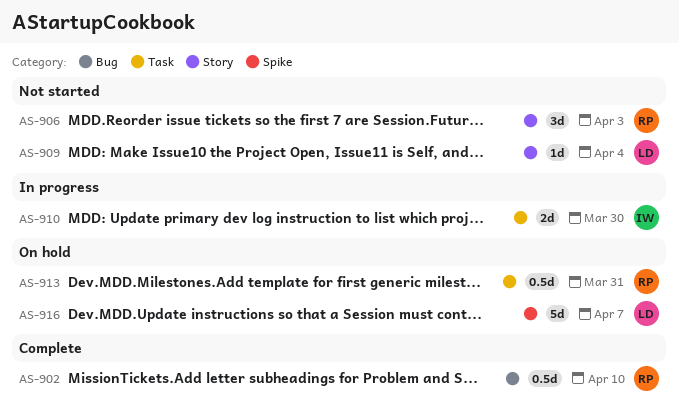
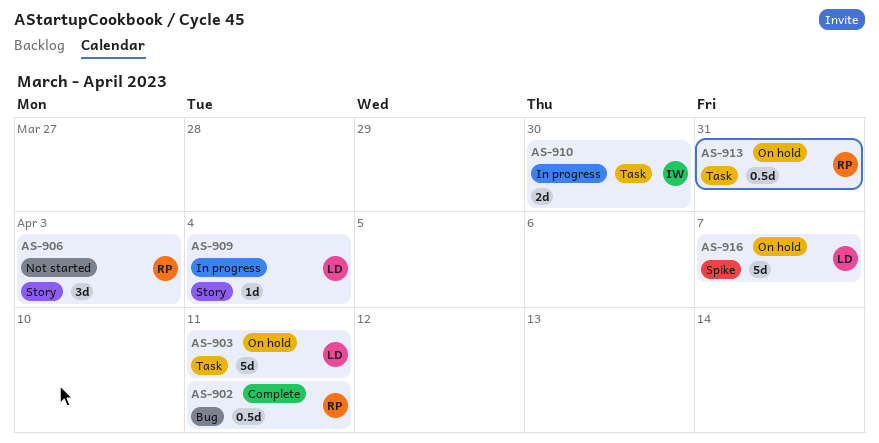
AS-902, due: Apr 10 -> Apr 11
AS-903: none -> present
AS-909, status: Not started -> In progress

